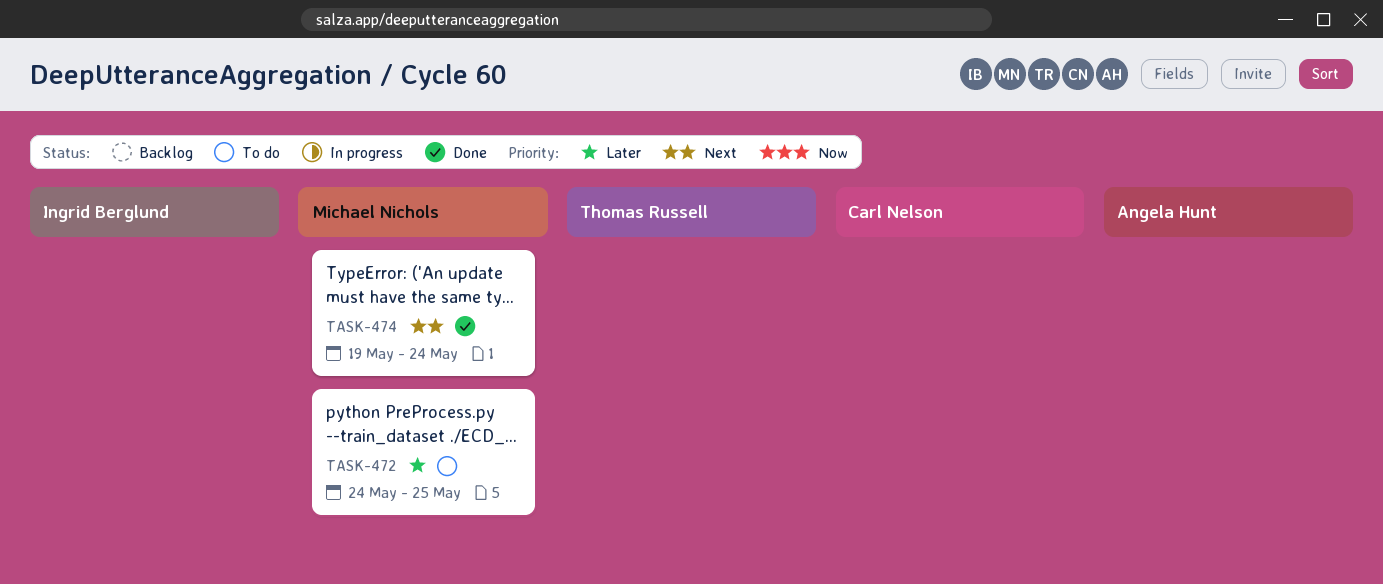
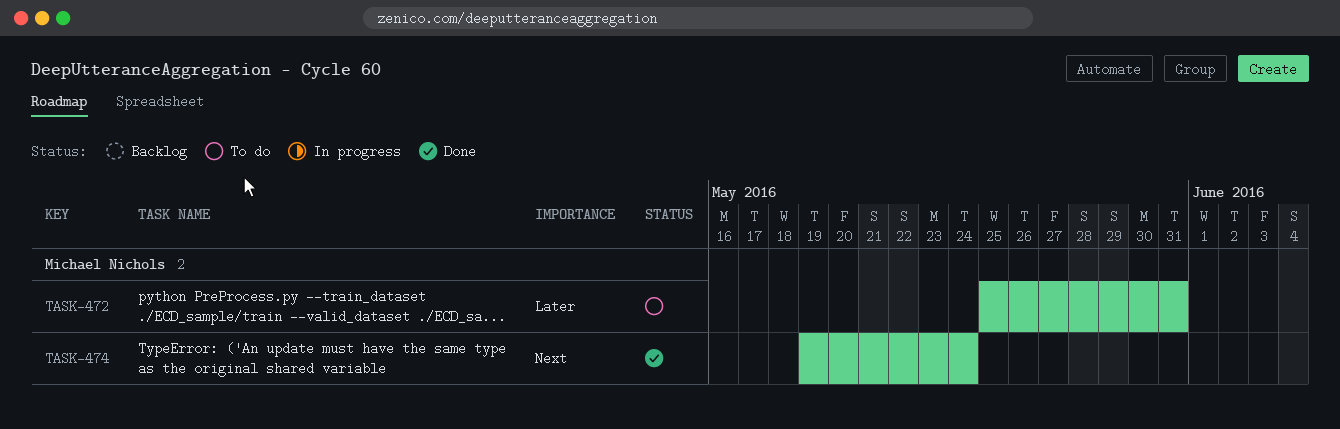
TASK-472, start: May 24 -> May 25
TASK-472, due: May 25 -> May 31

